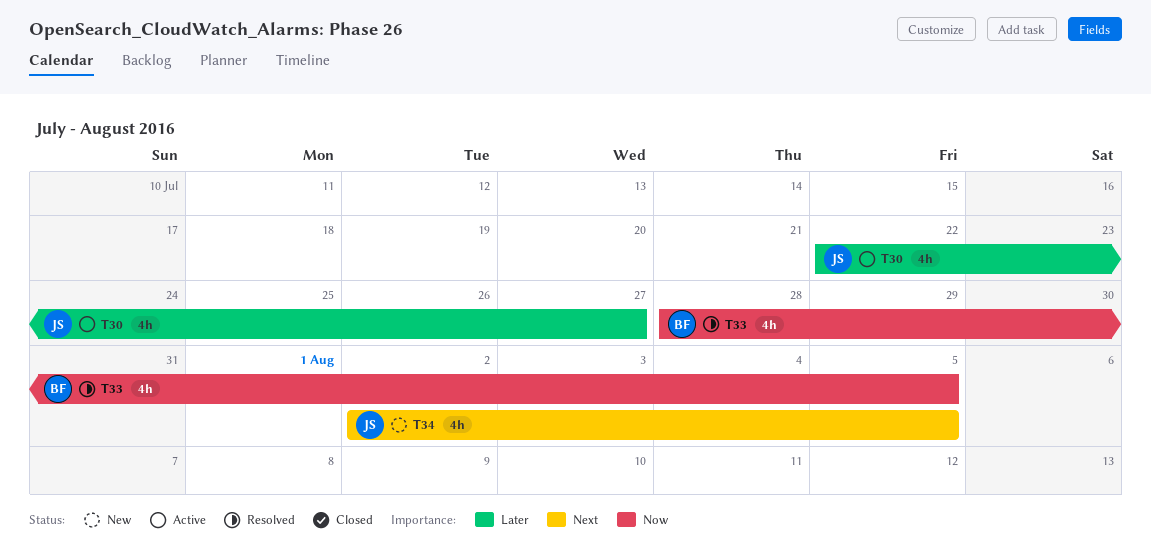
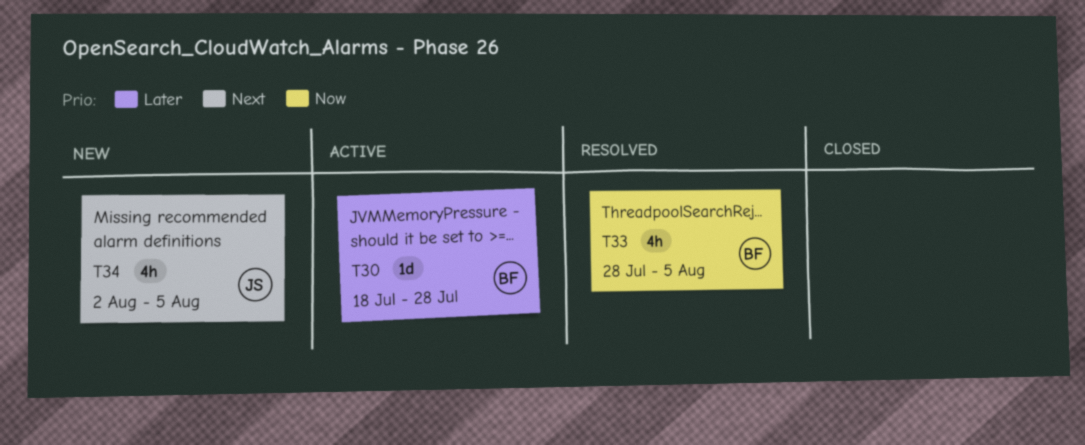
T30, owner: JS -> BF
T30, estimate: 4h -> 1d
T30, start: Jul 22 -> Jul 18
T30, due: Jul 27 -> Jul 28

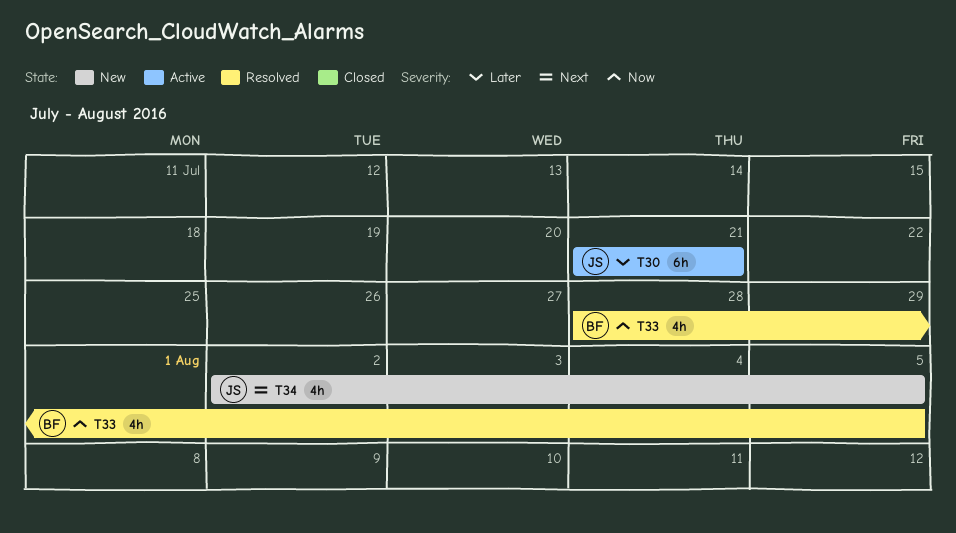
T30, owner: BF -> JS
T30, estimate: 1d -> 6h
T30, start: Jul 18 -> Jul 21
T30, due: Jul 28 -> Jul 21

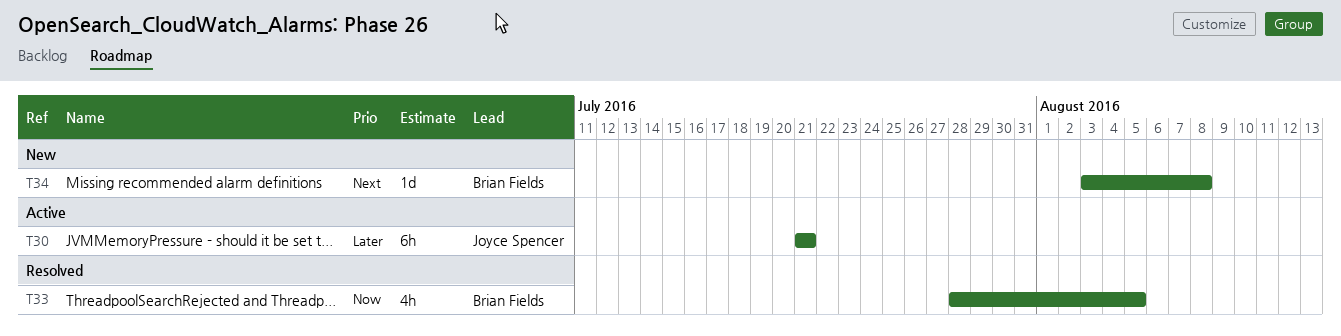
T34, owner: Joyce Spencer -> Brian Fields
T34, estimate: 4h -> 1d
T34, start: Aug 2 -> Aug 3
T34, due: Aug 5 -> Aug 8

